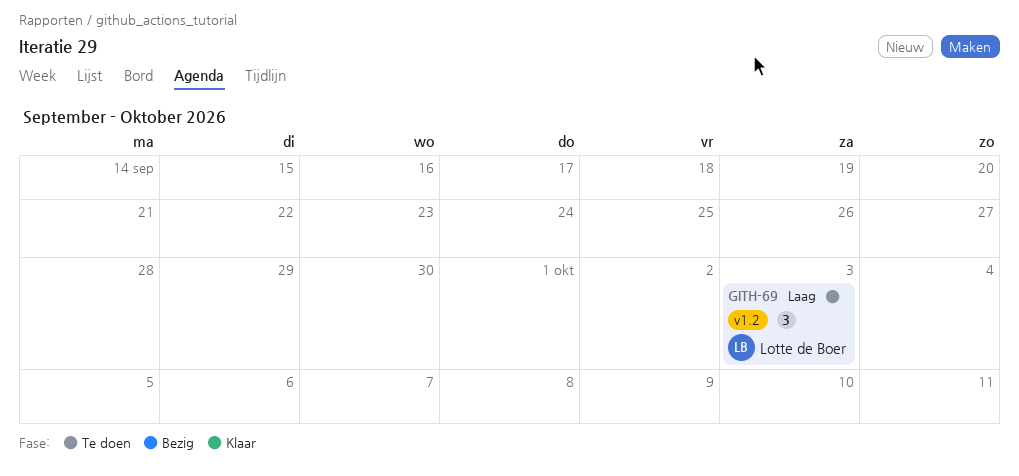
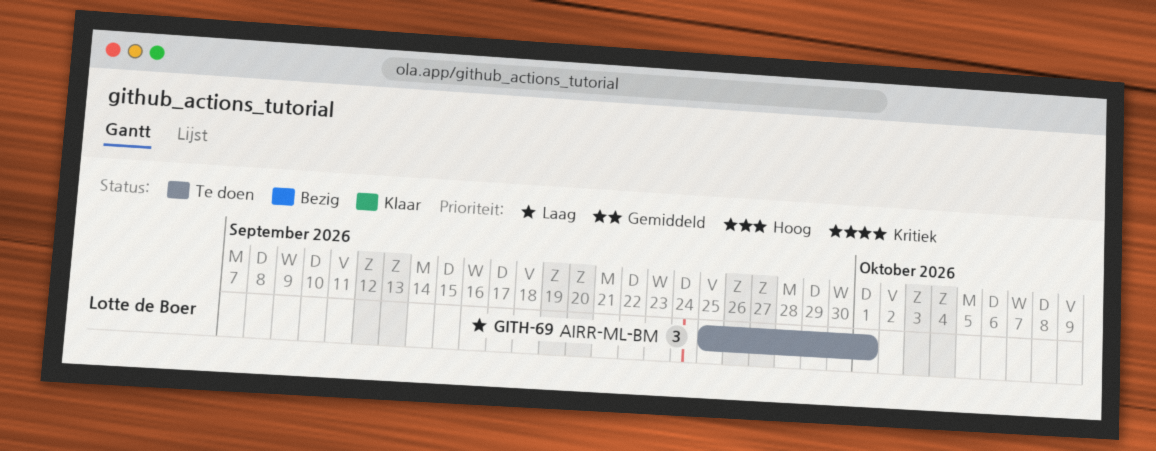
GITH-69, due: Oct 3 -> Oct 1

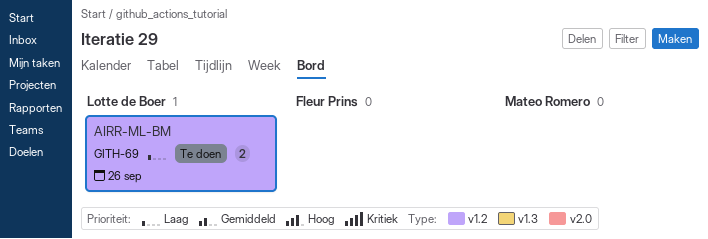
GITH-69, estimate: 3 -> 2
GITH-69, due: Oct 1 -> Sep 26

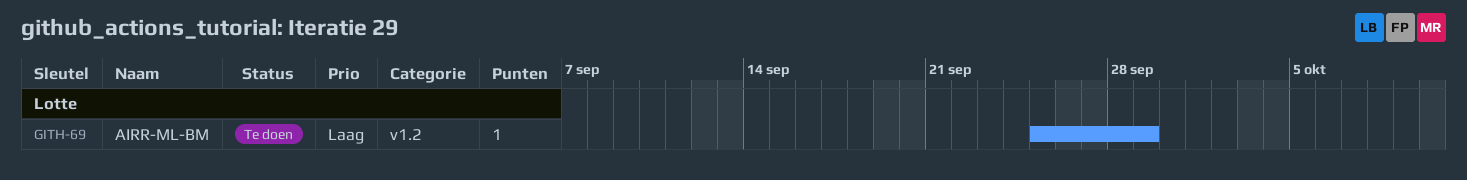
GITH-69, estimate: 2 -> 1
GITH-69, due: Sep 26 -> Sep 29

